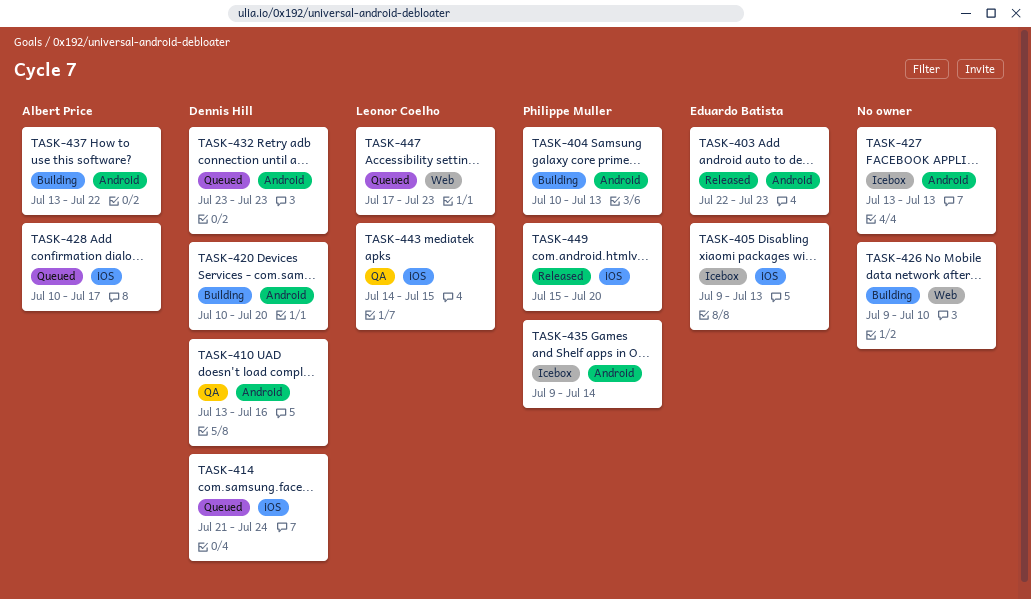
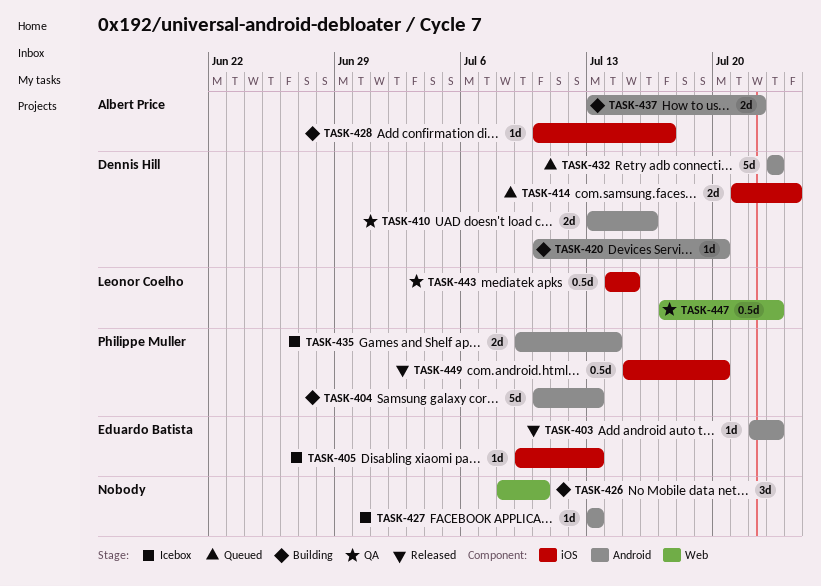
TASK-426, start: Jul 9 -> Jul 8
TASK-428, status: Queued -> Building
TASK-447, status: Queued -> QA

